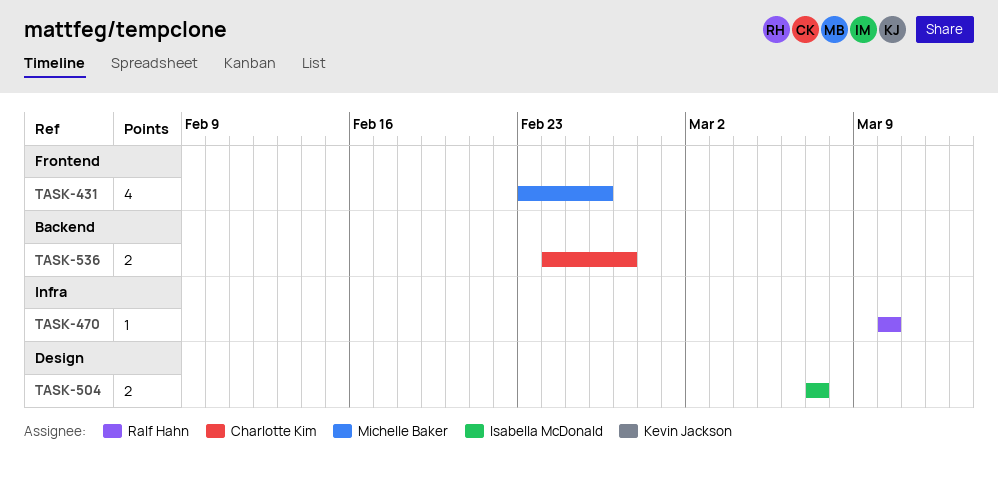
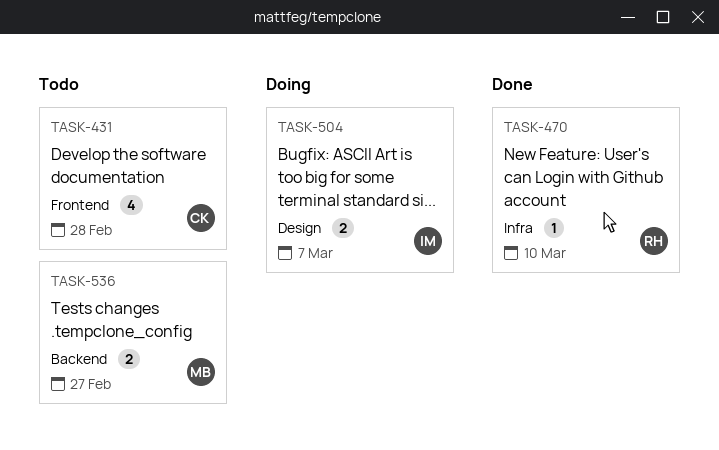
TASK-431, owner: Michelle Baker -> Charlotte Kim
TASK-431, due: Feb 26 -> Feb 28
TASK-536, owner: Charlotte Kim -> Michelle Baker

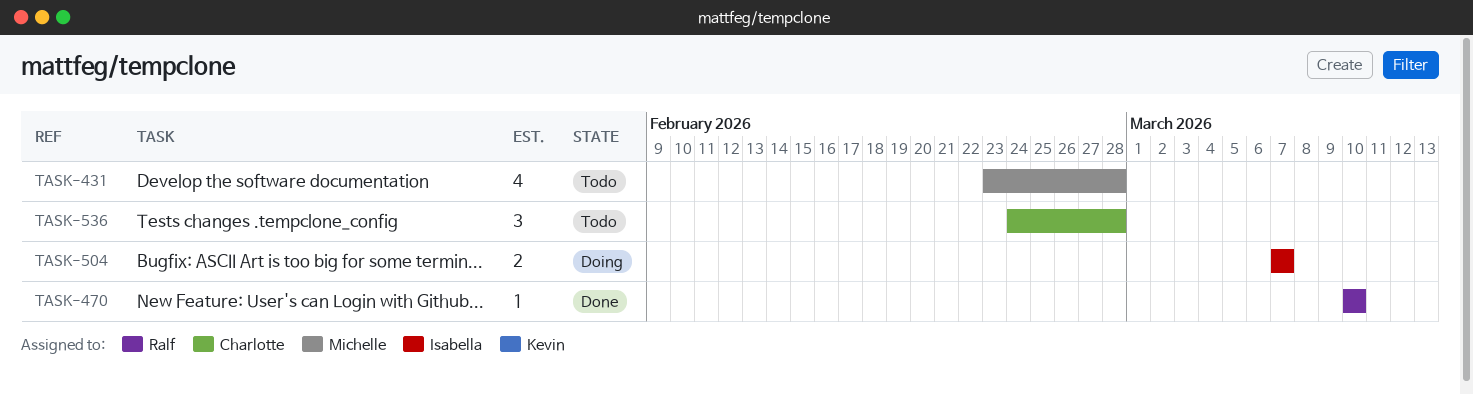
TASK-431, owner: Charlotte -> Michelle
TASK-536, owner: Michelle -> Charlotte
TASK-536, estimate: 2 -> 3
TASK-536, due: Feb 27 -> Feb 28

